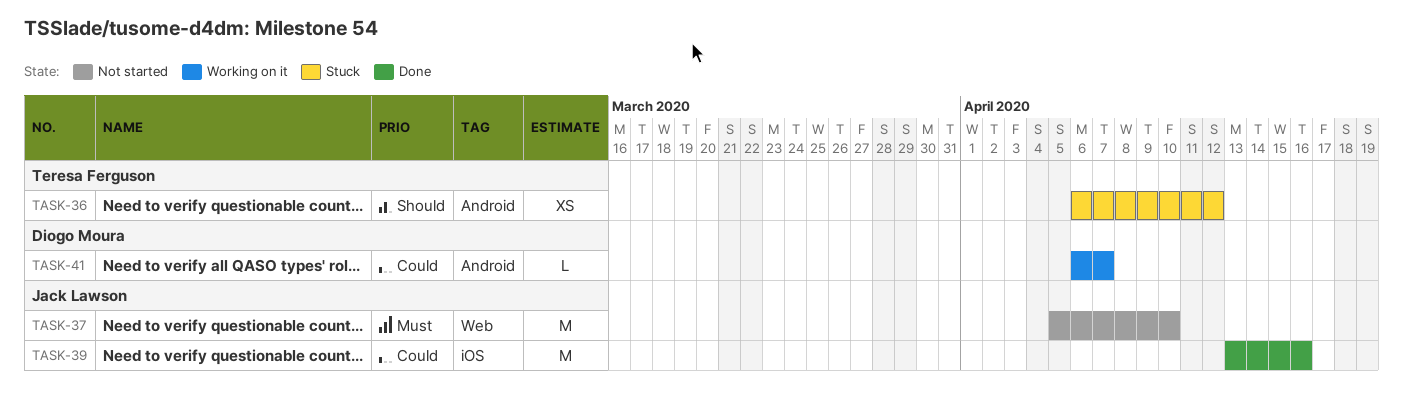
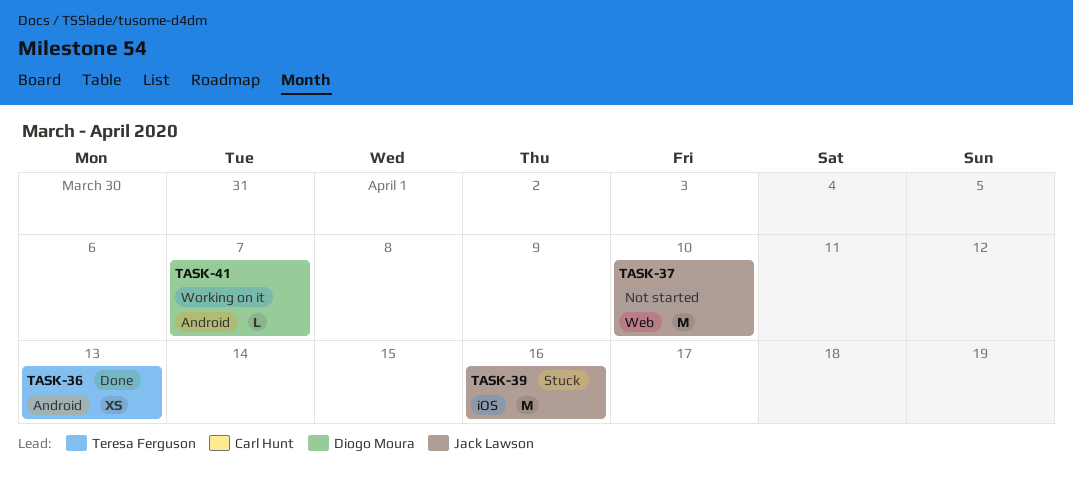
TASK-36, status: Stuck -> Done
TASK-36, due: Apr 12 -> Apr 13
TASK-39, status: Done -> Stuck

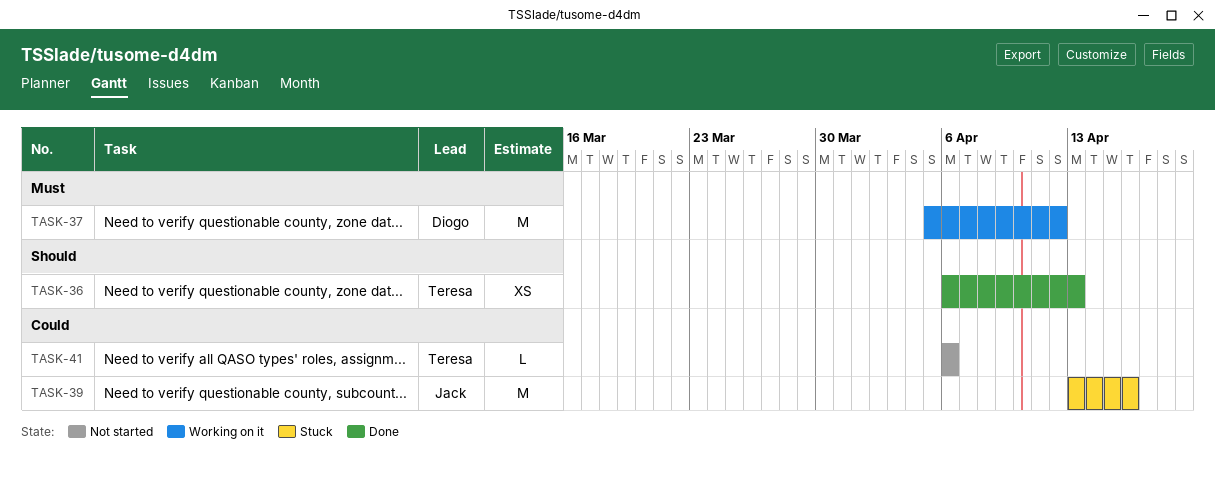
TASK-37, status: Not started -> Working on it
TASK-37, owner: Jack Lawson -> Diogo Moura
TASK-37, due: Apr 10 -> Apr 12
TASK-41, status: Working on it -> Not started
TASK-41, owner: Diogo Moura -> Teresa Ferguson
TASK-41, due: Apr 7 -> Apr 6

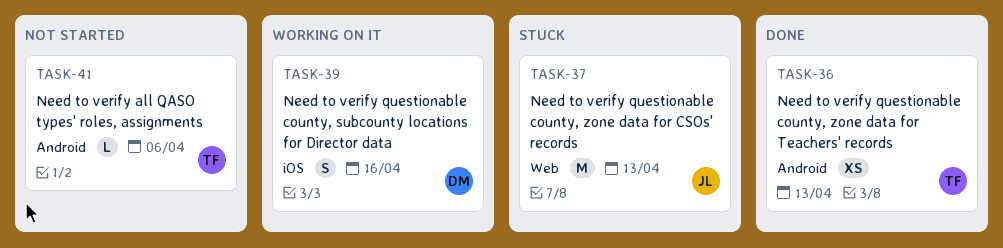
TASK-37, status: Working on it -> Stuck
TASK-37, owner: Diogo -> Jack
TASK-37, due: Apr 12 -> Apr 13
TASK-39, status: Stuck -> Working on it
TASK-39, owner: Jack -> Diogo
TASK-39, estimate: M -> S

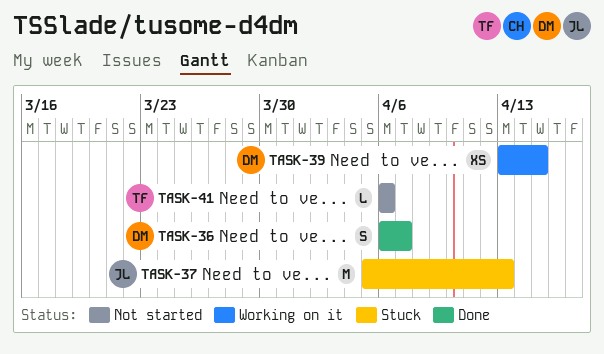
TASK-36, owner: TF -> DM
TASK-36, estimate: XS -> S
TASK-36, due: Apr 13 -> Apr 7
TASK-39, estimate: S -> XS
TASK-39, due: Apr 16 -> Apr 15

